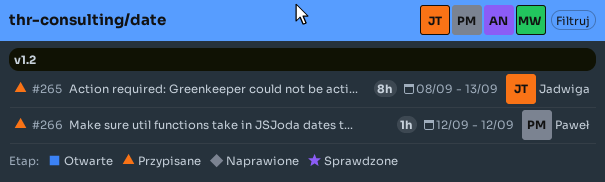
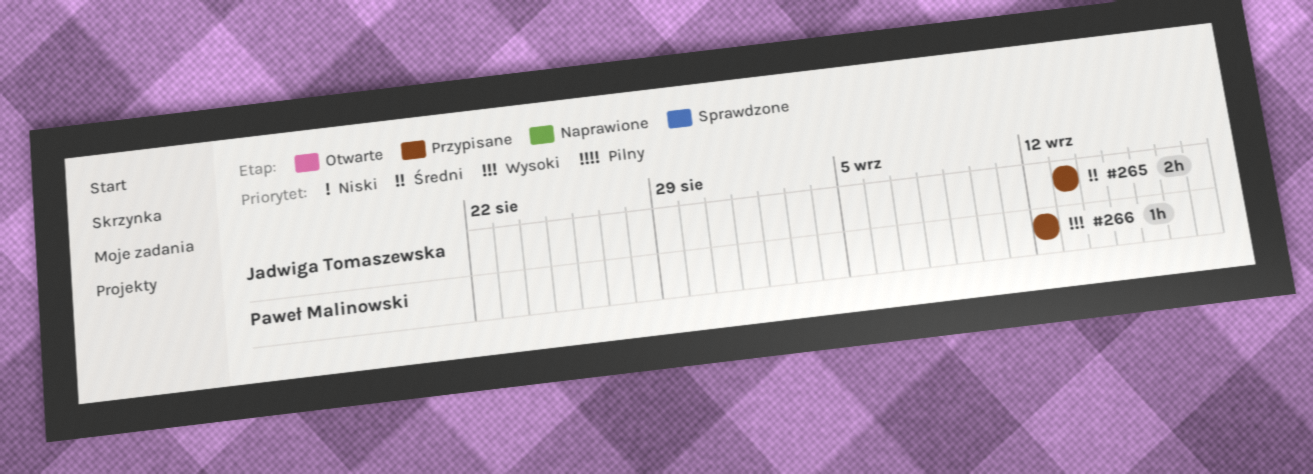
#265, estimate: 8h -> 2h
#265, start: Sep 8 -> Sep 13

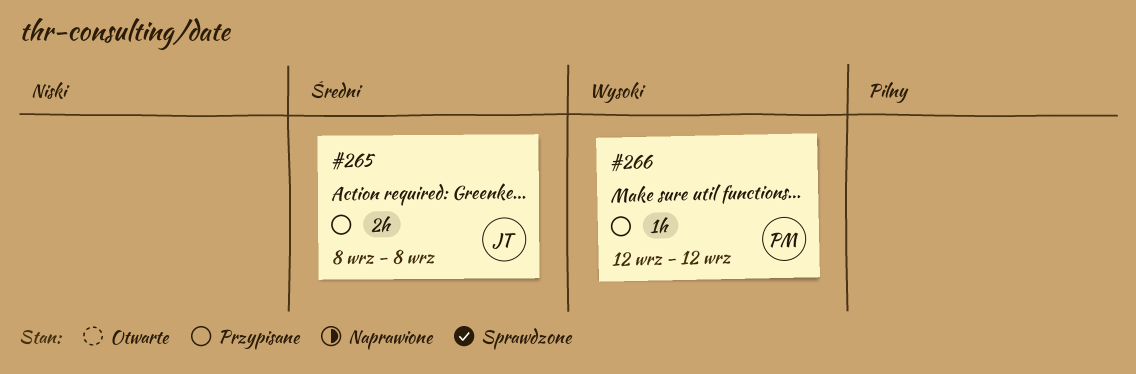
#265, start: Sep 13 -> Sep 8
#265, due: Sep 13 -> Sep 8

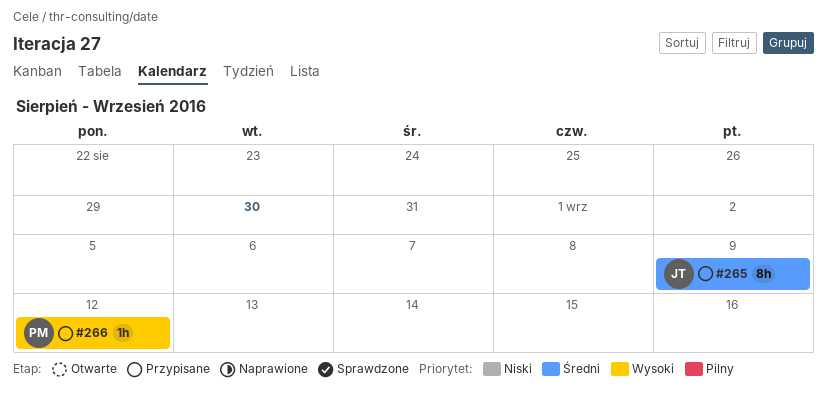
#265, estimate: 2h -> 8h
#265, start: Sep 8 -> Sep 9
#265, due: Sep 8 -> Sep 9

